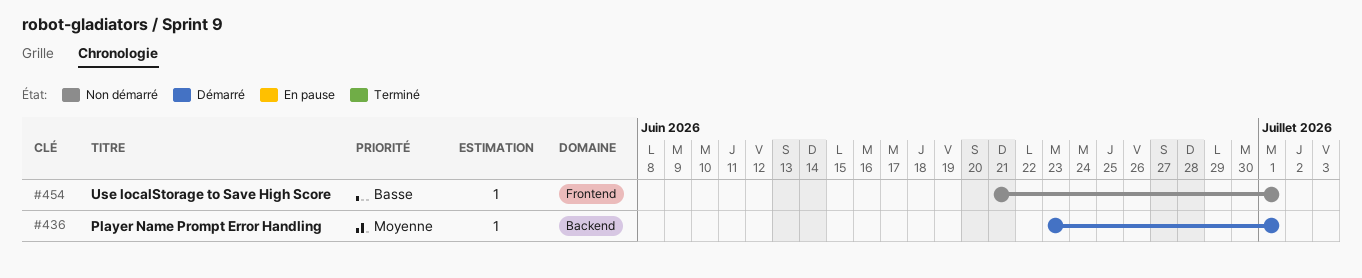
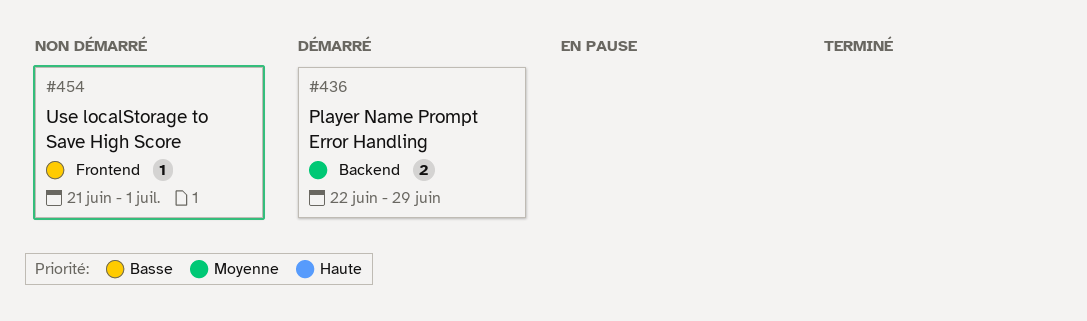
#436, estimate: 1 -> 2
#436, start: Jun 23 -> Jun 22
#436, due: Jul 1 -> Jun 29

